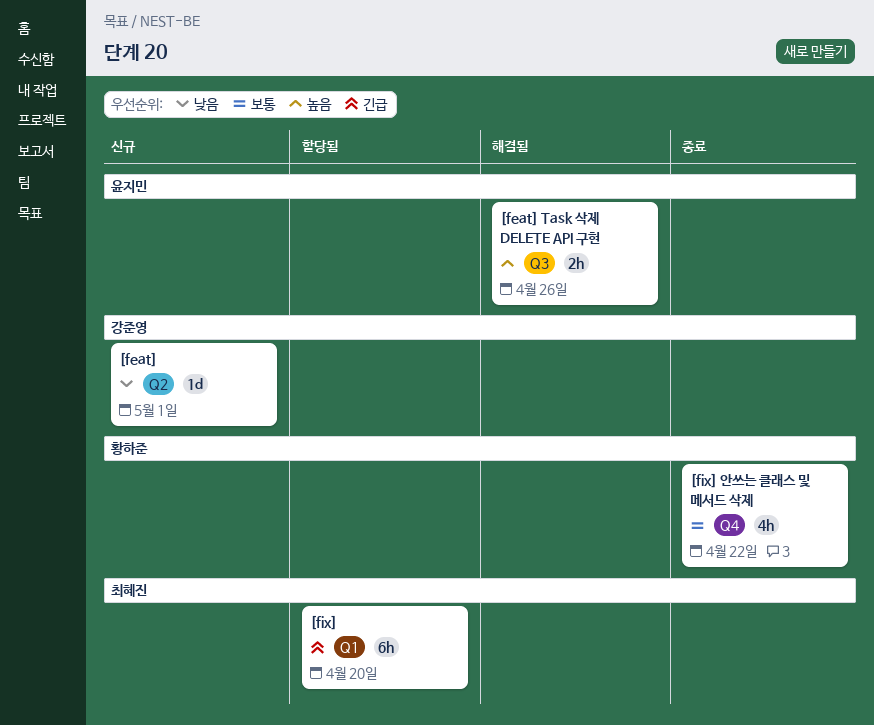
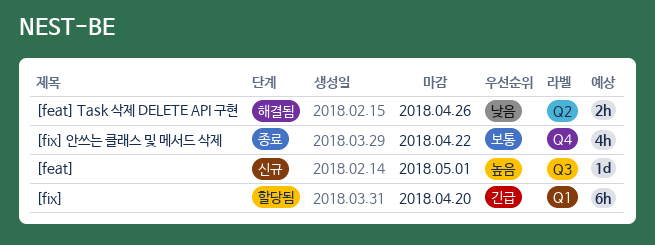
[feat], priority: 낮음 -> 높음
[feat], label: Q2 -> Q3
[feat] Task 삭제 DELETE API 구현, priority: 높음 -> 낮음
[feat] Task 삭제 DELETE API 구현, label: Q3 -> Q2

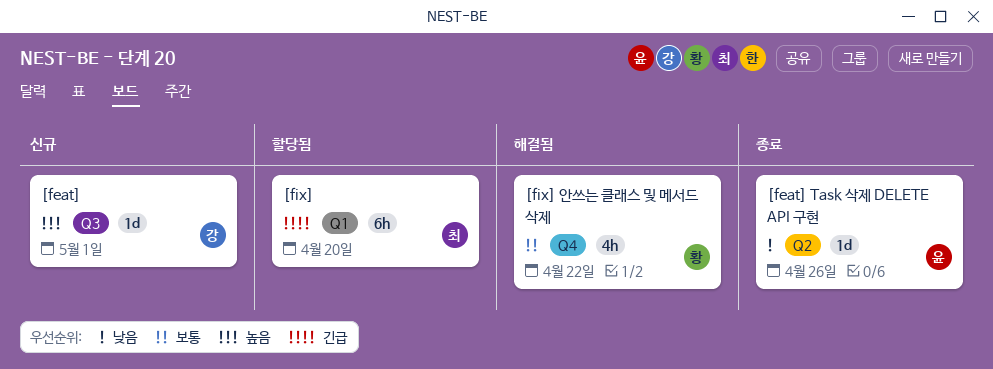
[feat] Task 삭제 DELETE API 구현, status: 해결됨 -> 종료
[feat] Task 삭제 DELETE API 구현, estimate: 2h -> 1d
[fix] 안쓰는 클래스 및 메서드 삭제, status: 종료 -> 해결됨

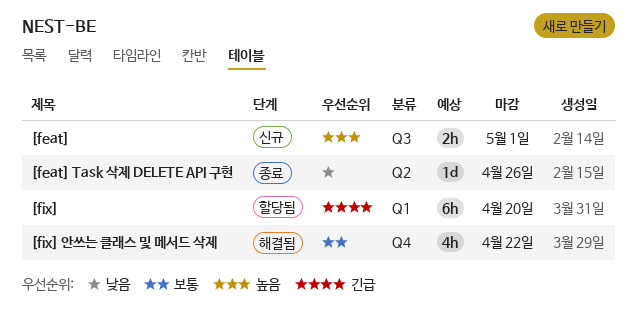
[feat], estimate: 1d -> 2h

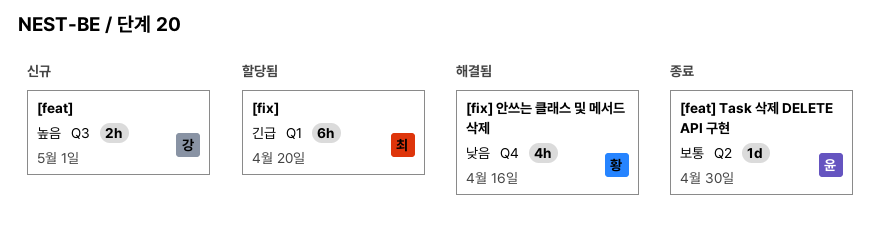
[feat] Task 삭제 DELETE API 구현, priority: 낮음 -> 보통
[feat] Task 삭제 DELETE API 구현, due: Apr 26 -> Apr 30
[fix] 안쓰는 클래스 및 메서드 삭제, priority: 보통 -> 낮음
[fix] 안쓰는 클래스 및 메서드 삭제, due: Apr 22 -> Apr 16

